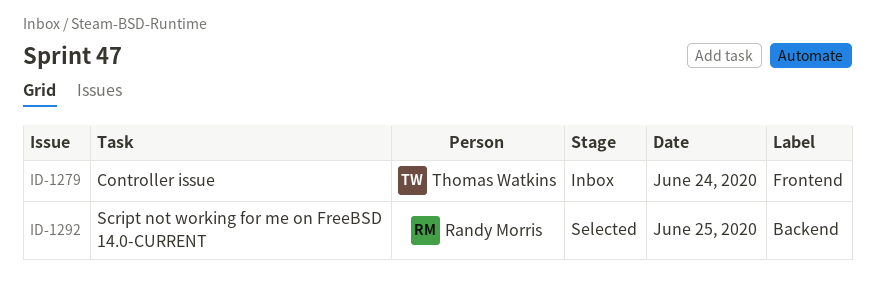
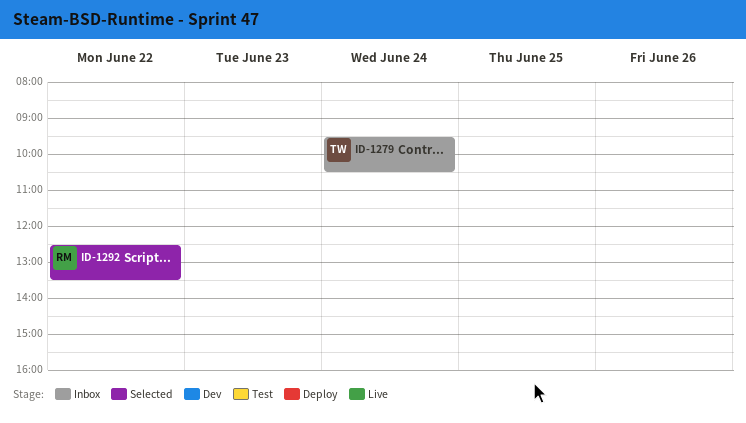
ID-1292, day: Jun 25 -> Jun 22

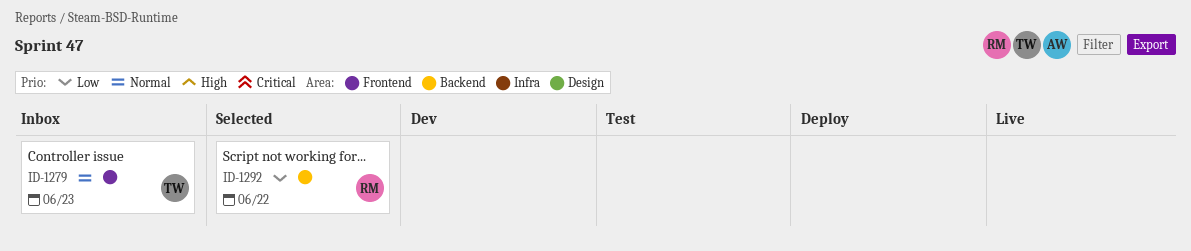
ID-1279, day: Jun 24 -> Jun 23

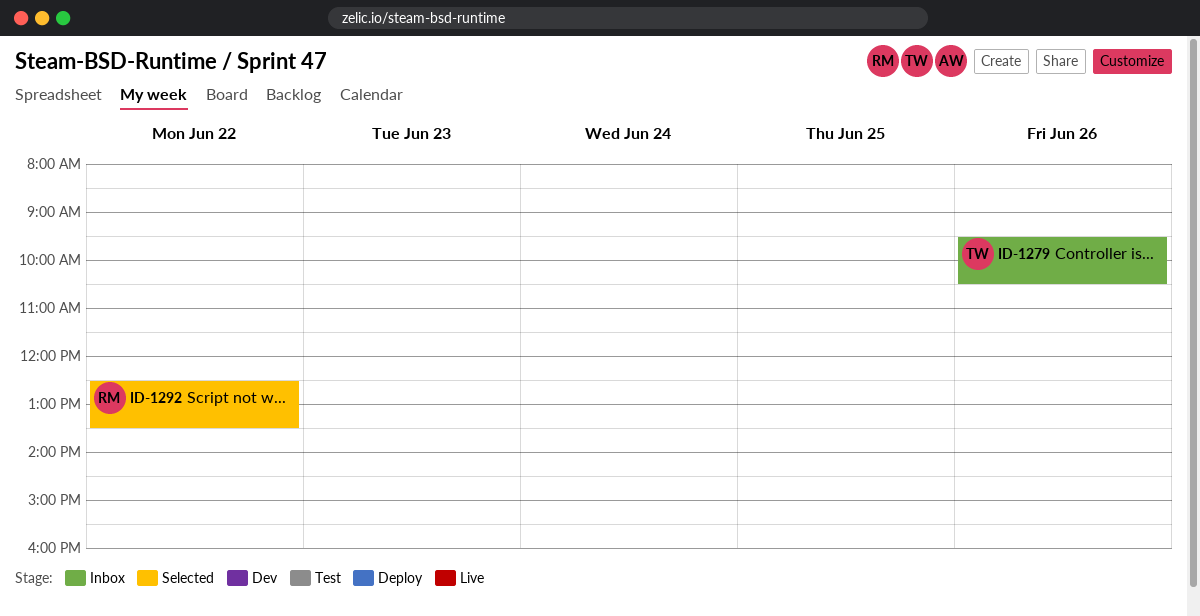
ID-1279, day: Jun 23 -> Jun 26

